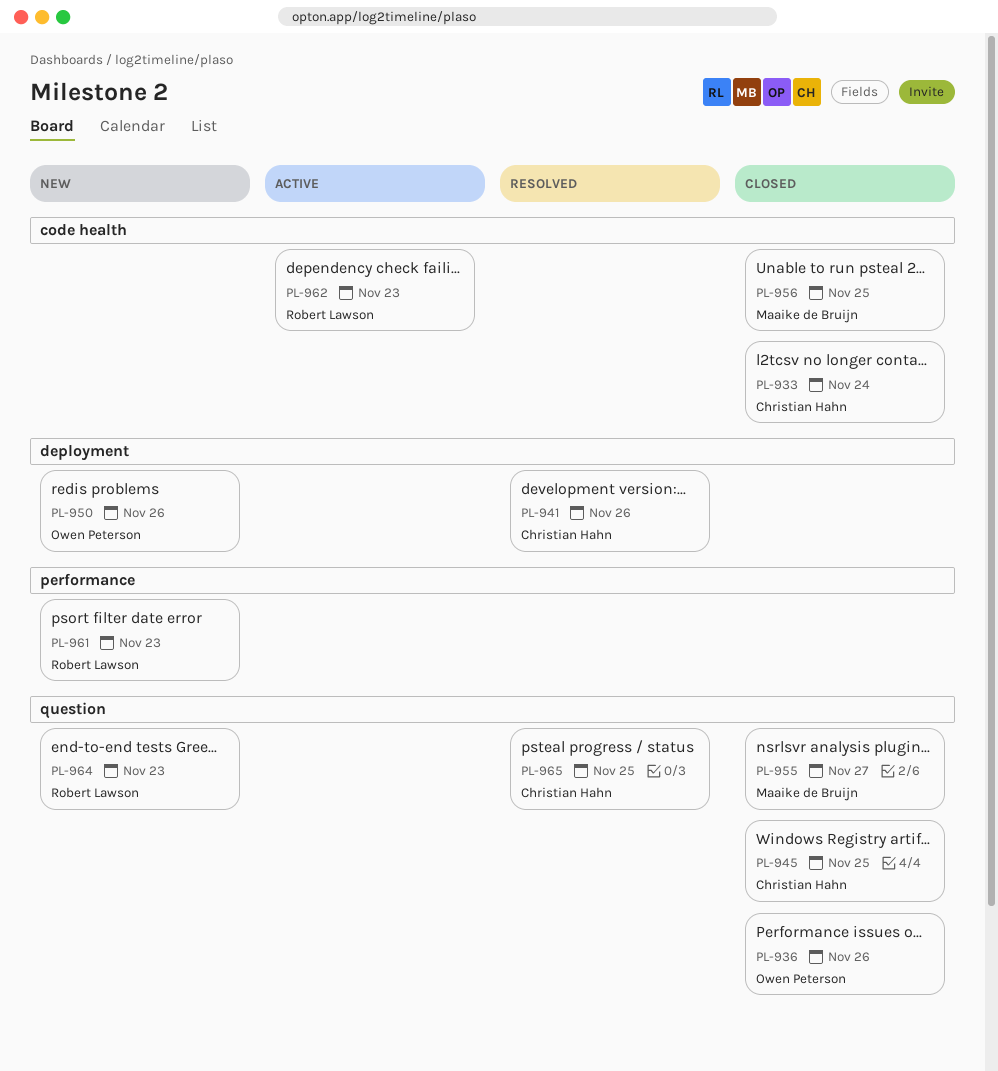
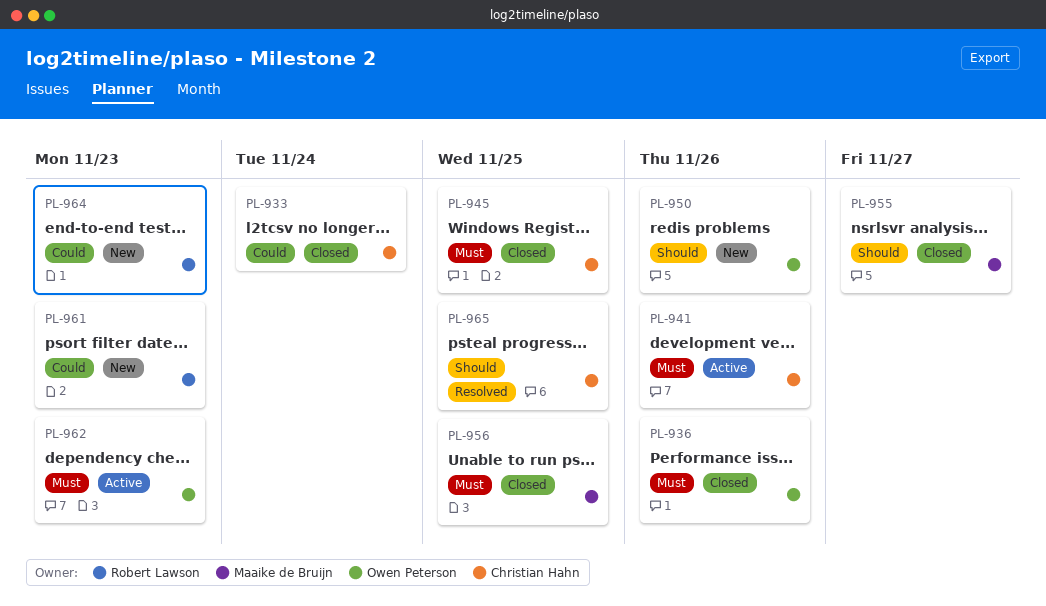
PL-941, status: Resolved -> Active
PL-962, owner: Robert Lawson -> Owen Peterson

